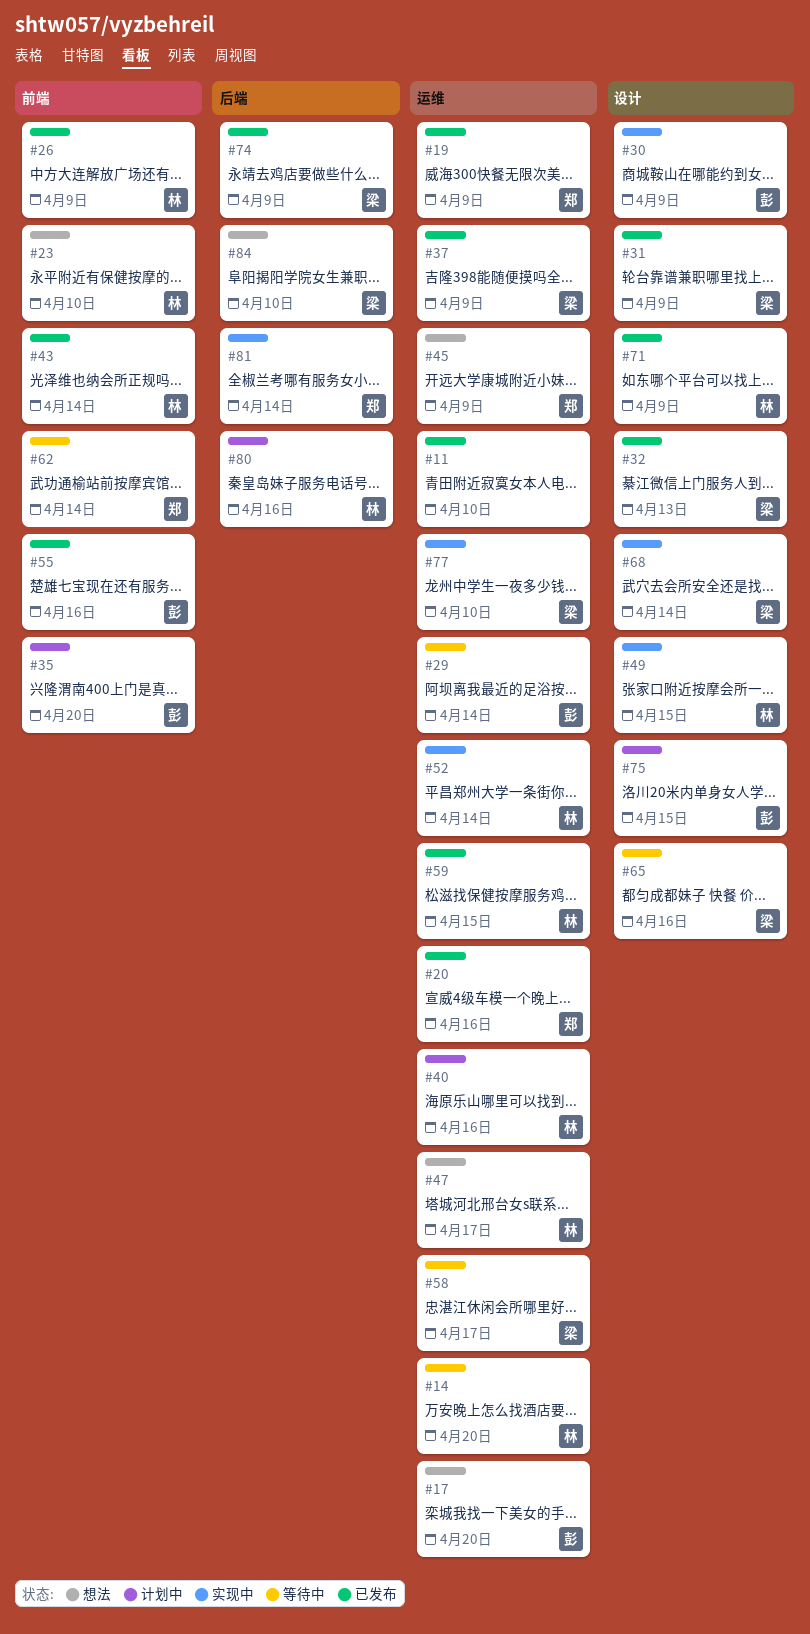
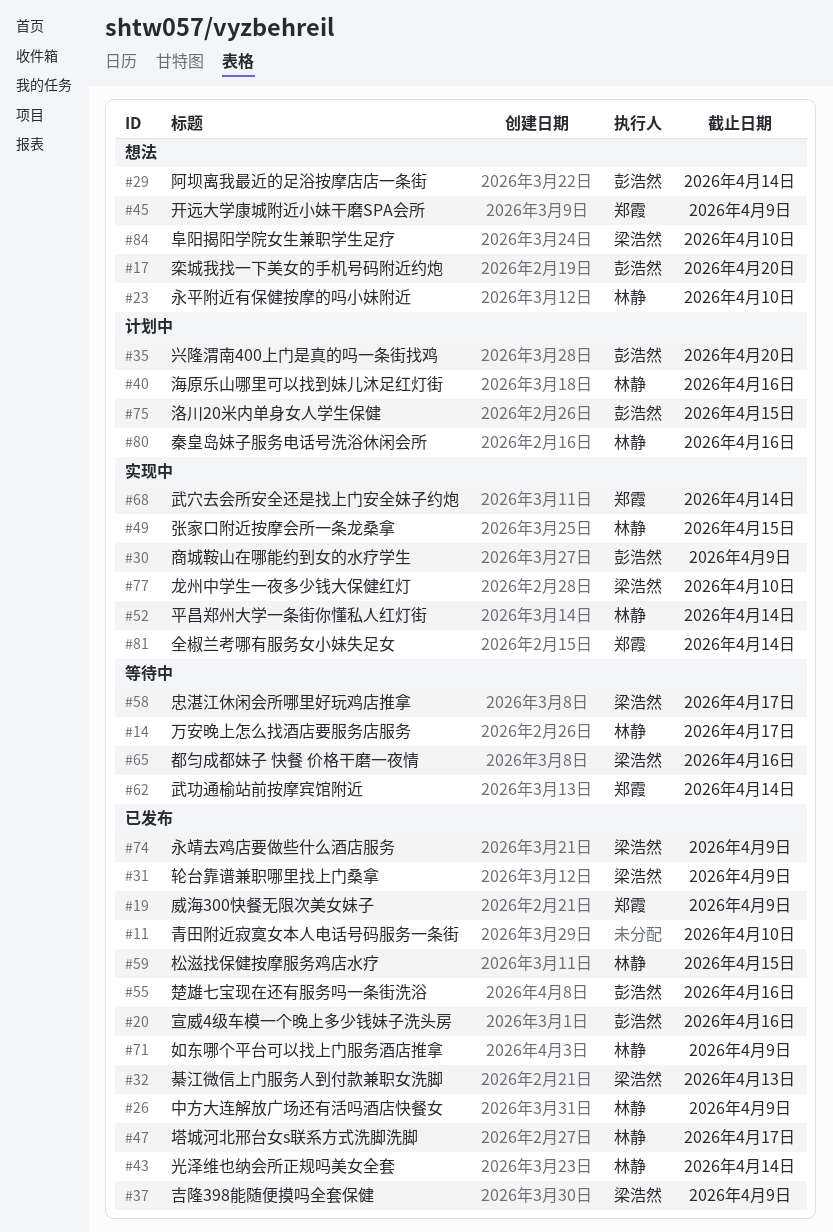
#14, due: Apr 20 -> Apr 17
#20, owner: 郑霞 -> 彭浩然
#29, status: 等待中 -> 想法
#47, status: 想法 -> 已发布
#68, owner: 梁浩然 -> 郑霞

